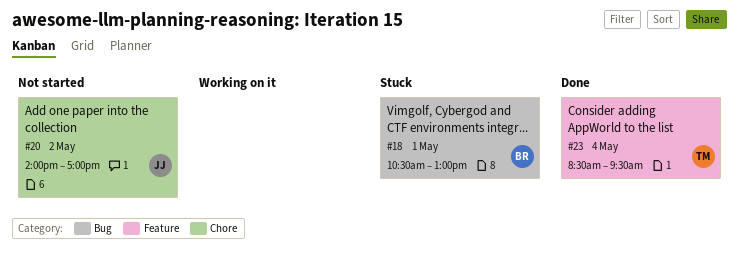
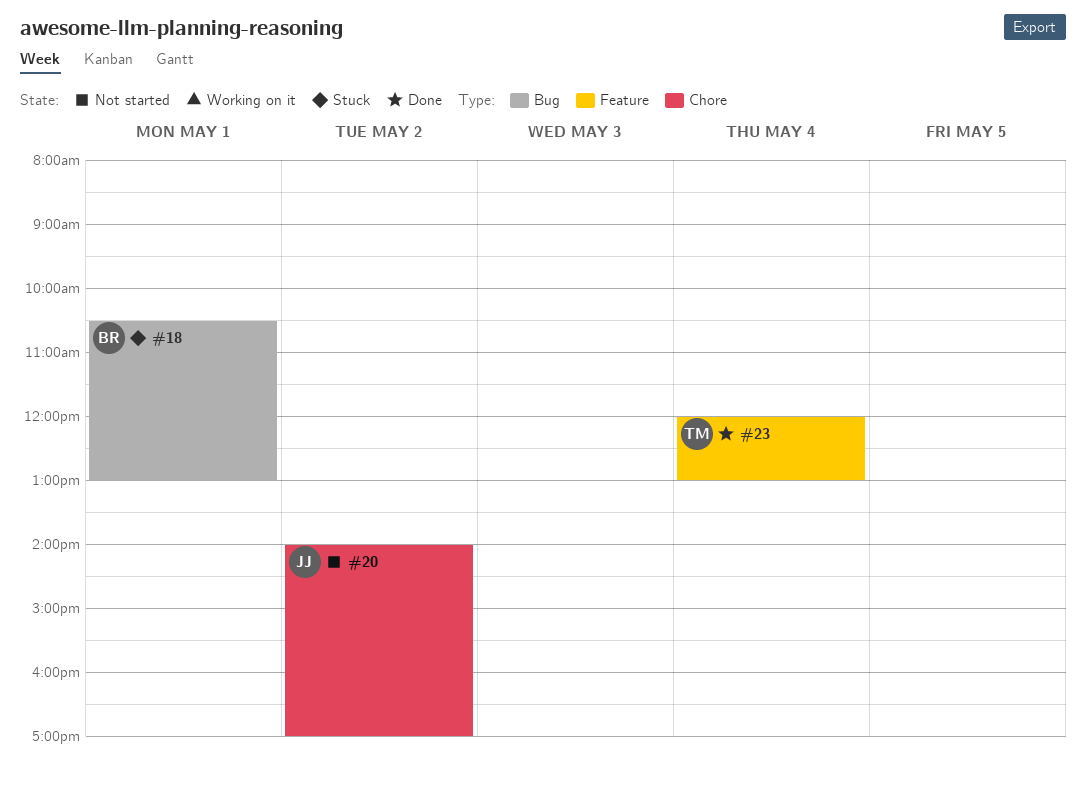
#23, begins: 08:30 -> 12:00
#23, ends: 09:30 -> 13:00

